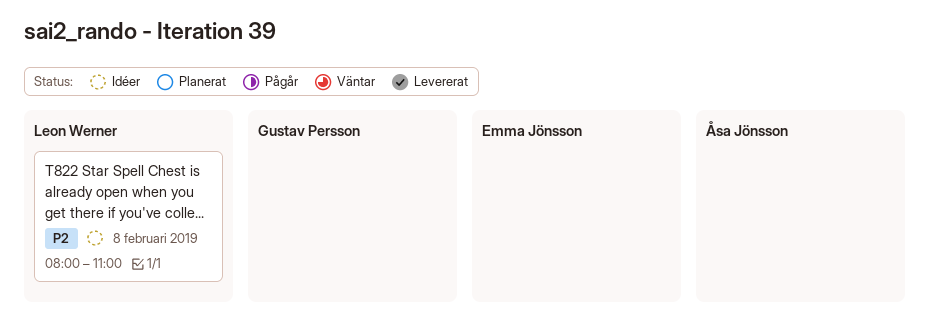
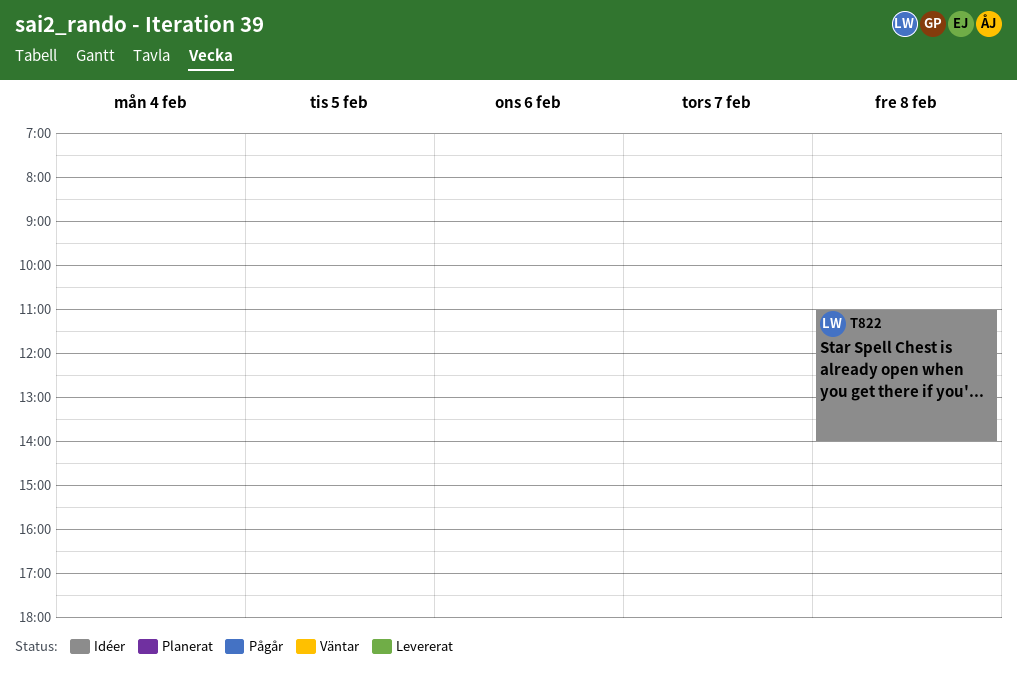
T822, begins: 08:00 -> 11:00
T822, ends: 11:00 -> 14:00

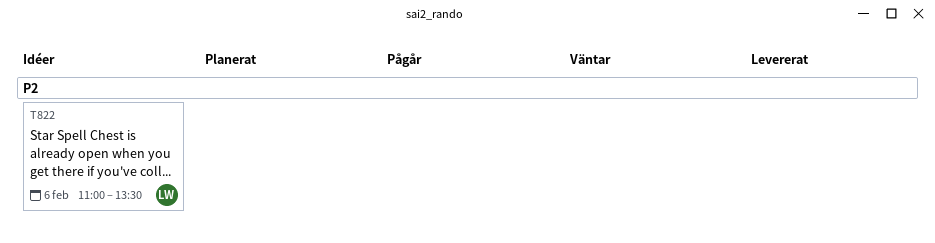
T822, day: Feb 8 -> Feb 6
T822, ends: 14:00 -> 13:30

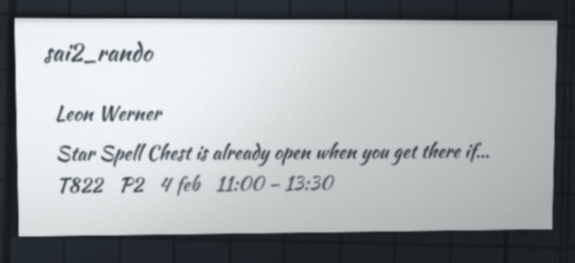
T822, day: Feb 6 -> Feb 4

